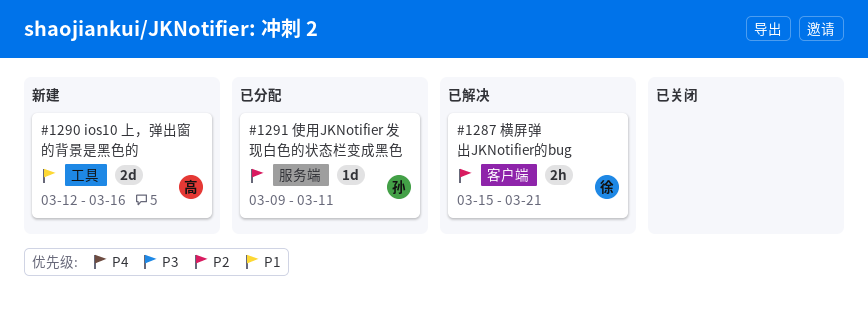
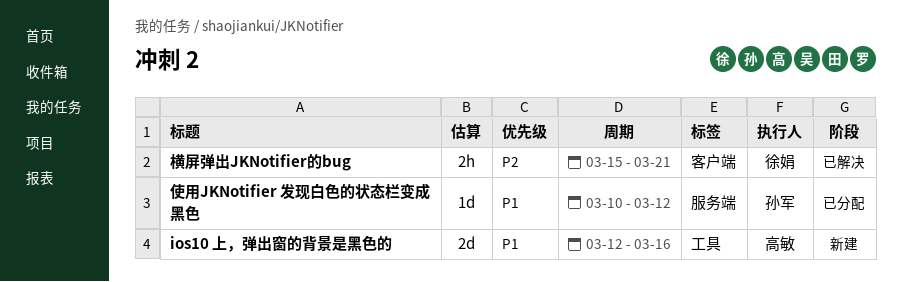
使用JKNotifier 发现白色的状态栏变成黑色, priority: P2 -> P1
使用JKNotifier 发现白色的状态栏变成黑色, start: Mar 9 -> Mar 10
使用JKNotifier 发现白色的状态栏变成黑色, due: Mar 11 -> Mar 12

